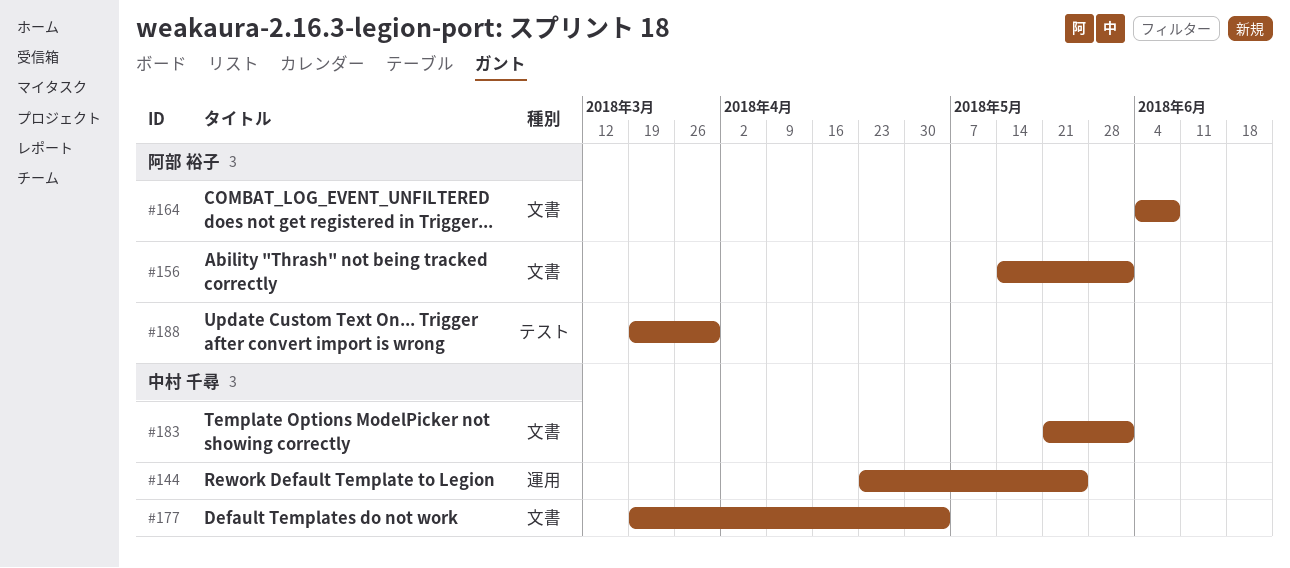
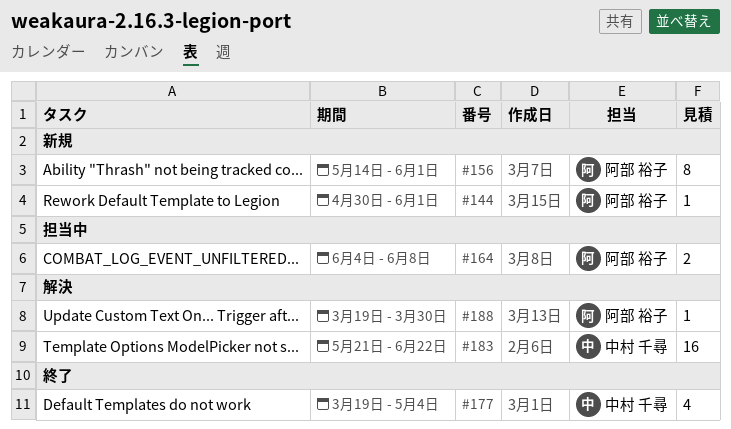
#144, owner: 中村 千尋 -> 阿部 裕子
#144, start: Apr 23 -> Apr 30
#144, due: May 25 -> Jun 1
#183, due: Jun 1 -> Jun 22

